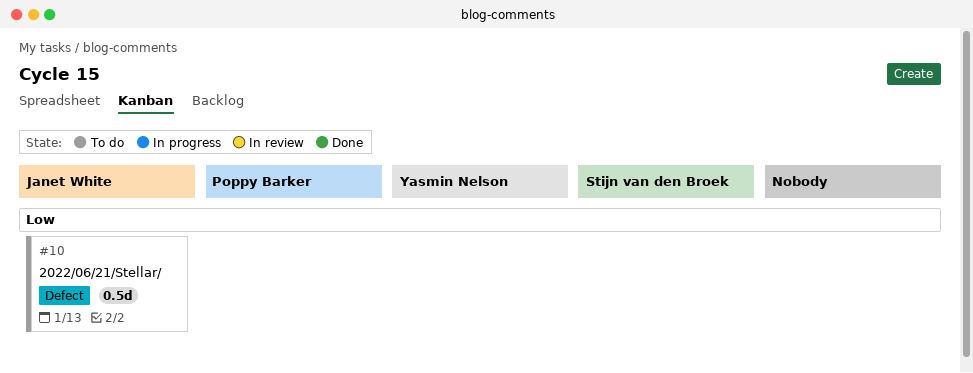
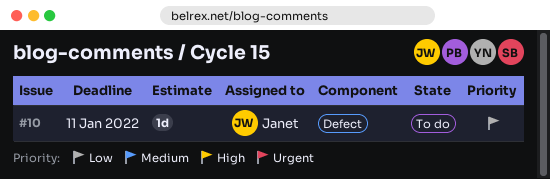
#10, estimate: 0.5d -> 1d
#10, due: Jan 13 -> Jan 11

